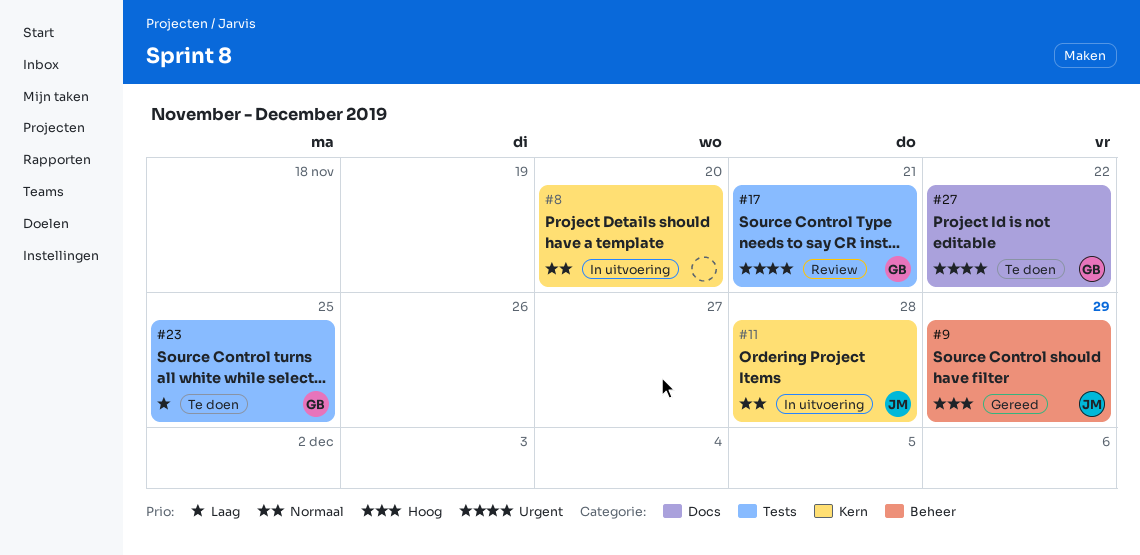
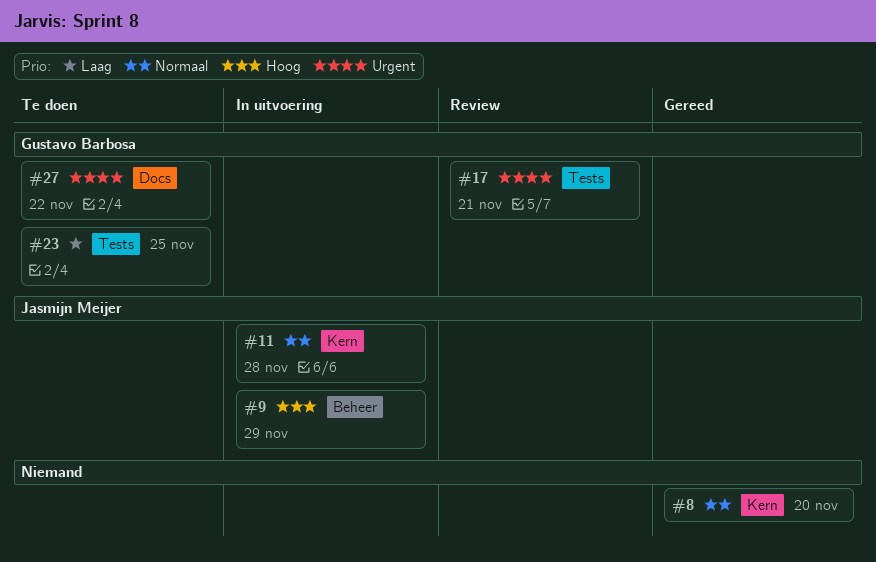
#8, status: In uitvoering -> Gereed
#9, status: Gereed -> In uitvoering

